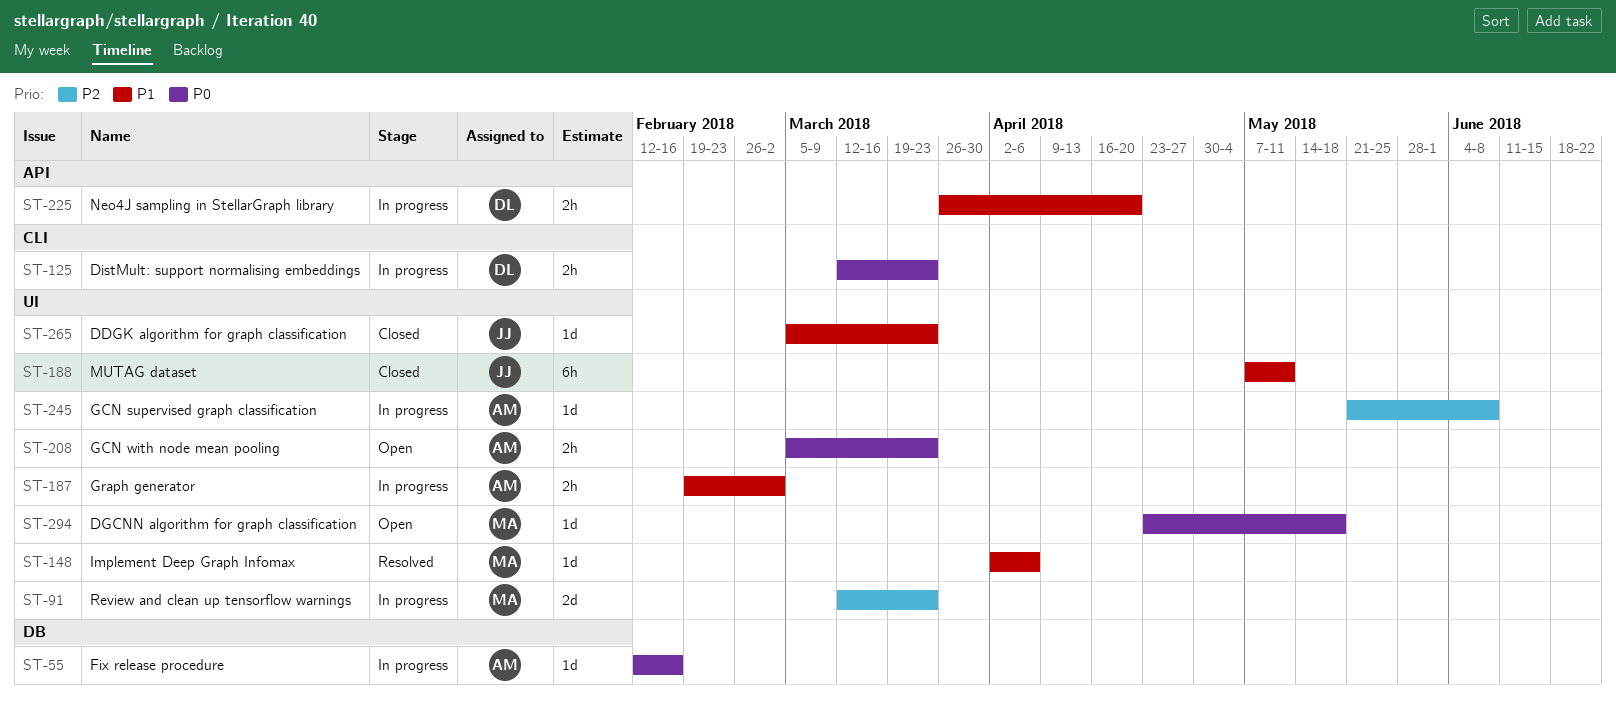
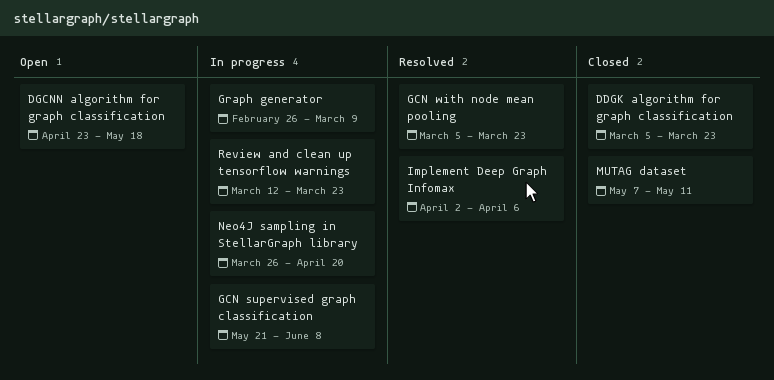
DistMult: support normalising embeddings: present -> none
Fix release procedure: present -> none
GCN with node mean pooling, status: Open -> Resolved
Graph generator, start: Feb 19 -> Feb 26
Graph generator, due: Mar 2 -> Mar 9

